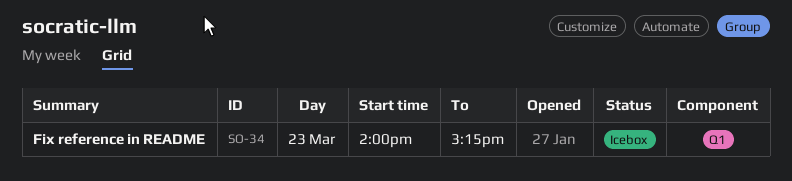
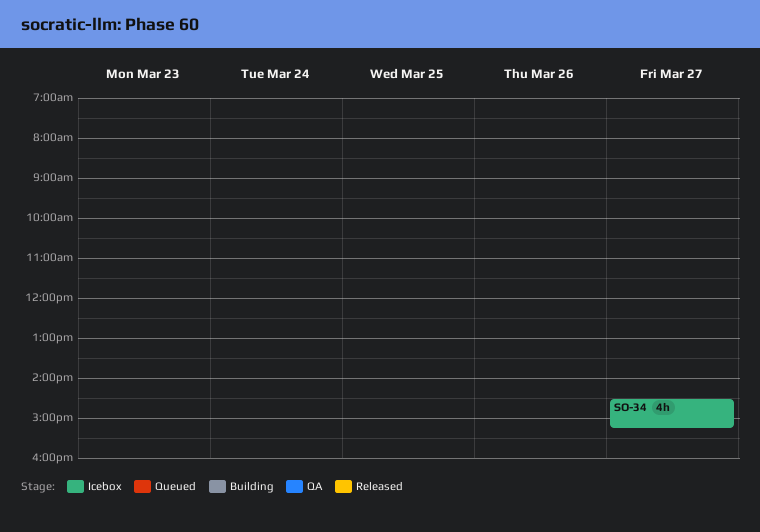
SO-34, day: Mar 23 -> Mar 27
SO-34, begins: 14:00 -> 14:30

